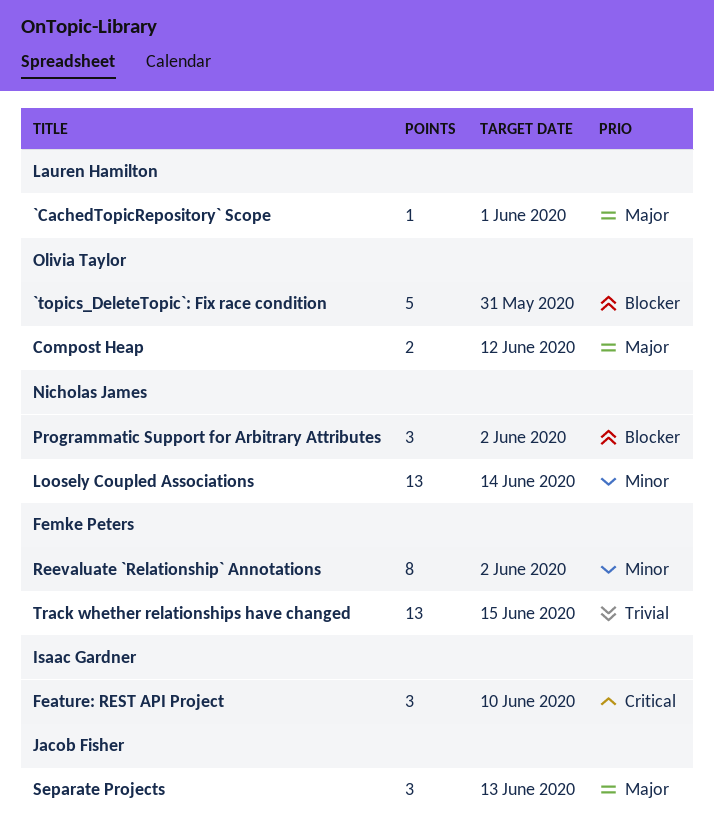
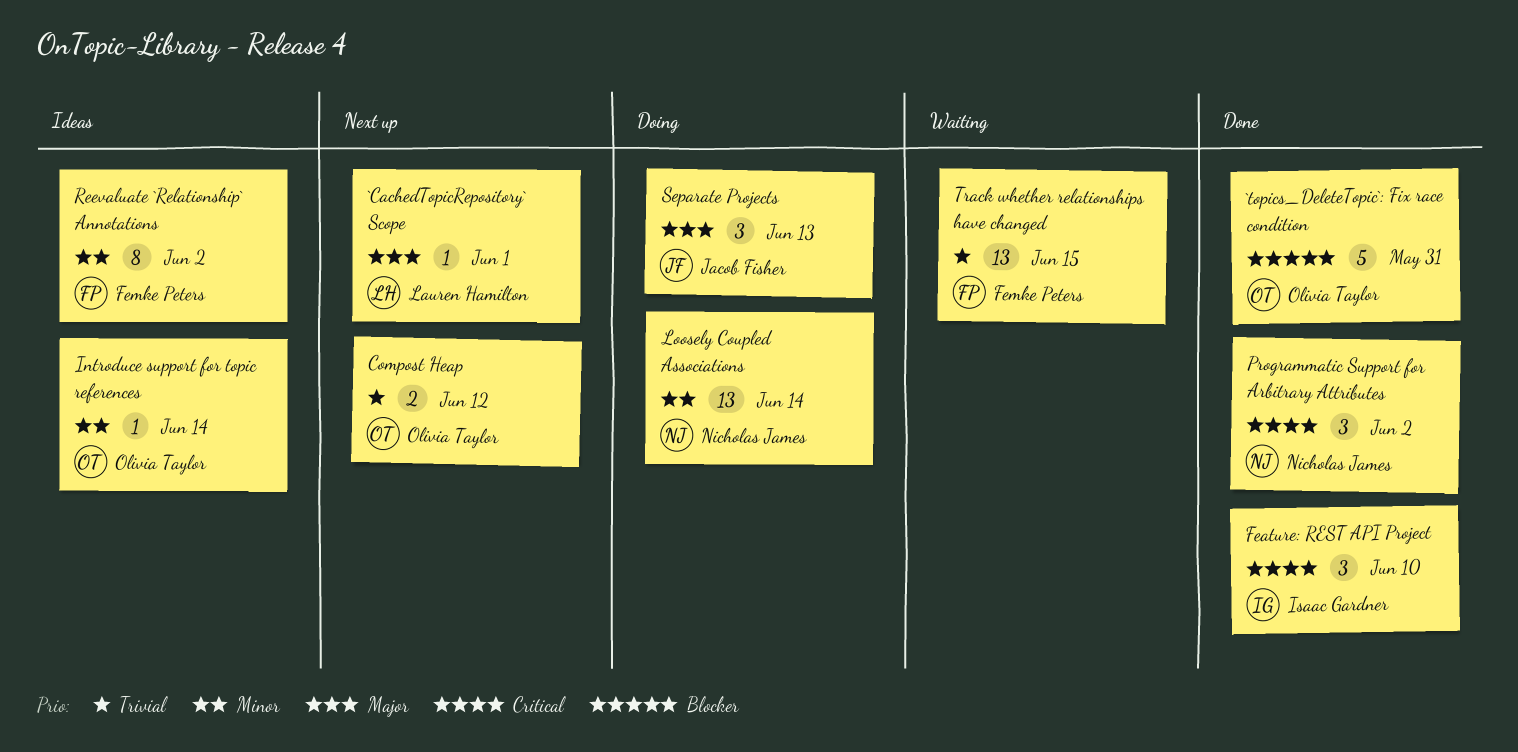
Compost Heap, priority: Major -> Trivial
Introduce support for topic references: none -> present
Programmatic Support for Arbitrary Attributes, priority: Blocker -> Critical

